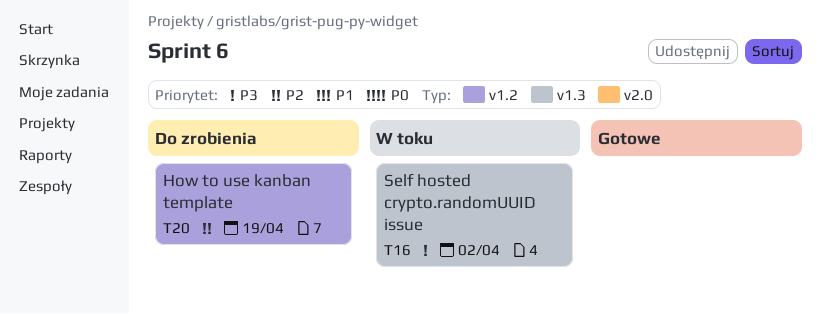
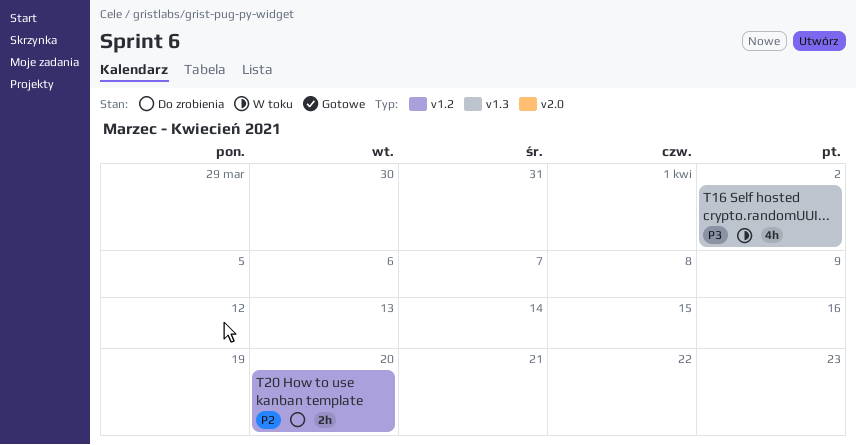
T20, due: Apr 19 -> Apr 20

